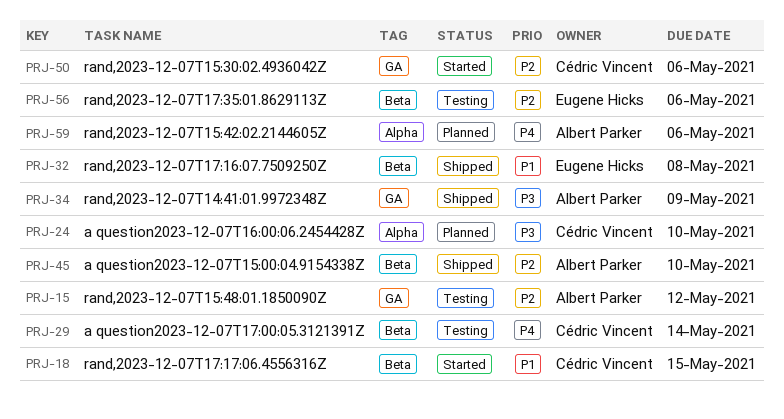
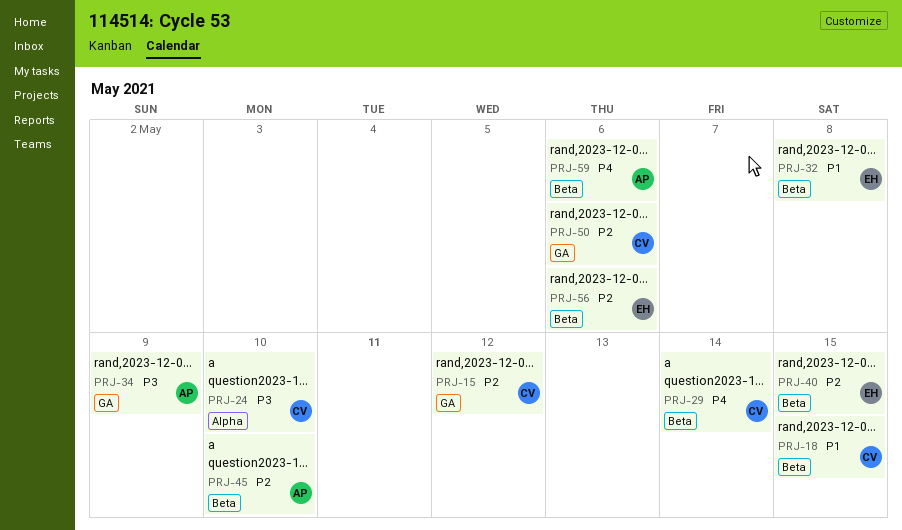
PRJ-15, owner: Albert Parker -> Cédric Vincent
PRJ-40: none -> present
PRJ-59, label: Alpha -> Beta

